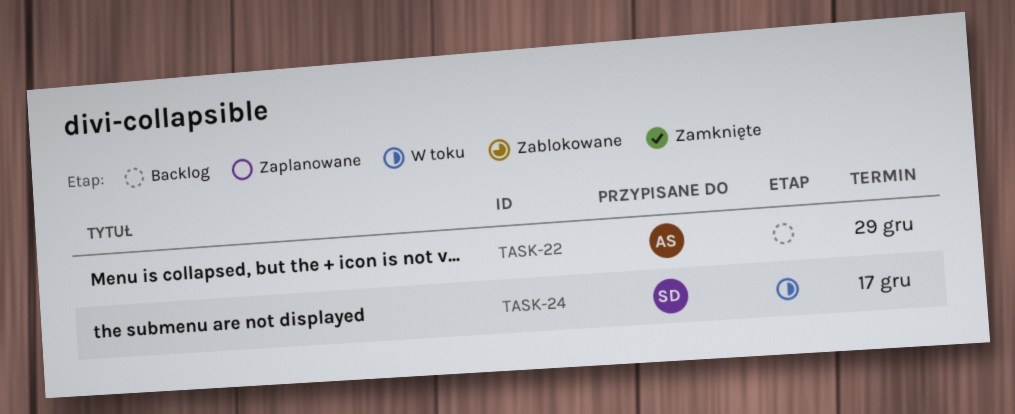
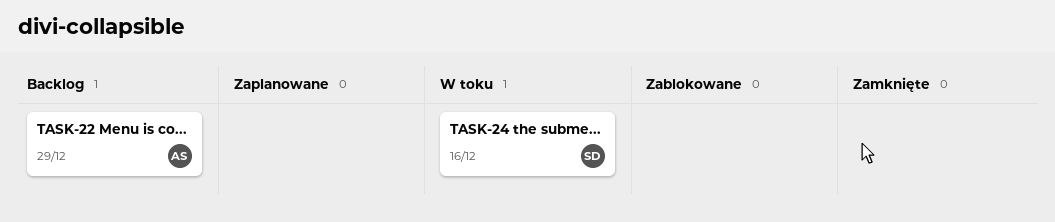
TASK-24, due: Dec 17 -> Dec 16

